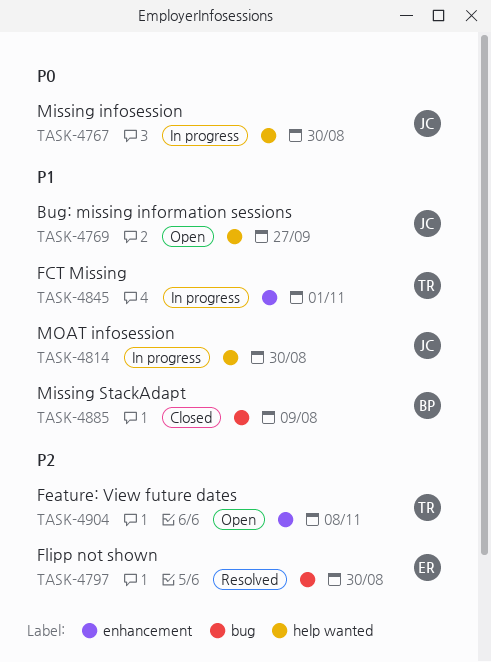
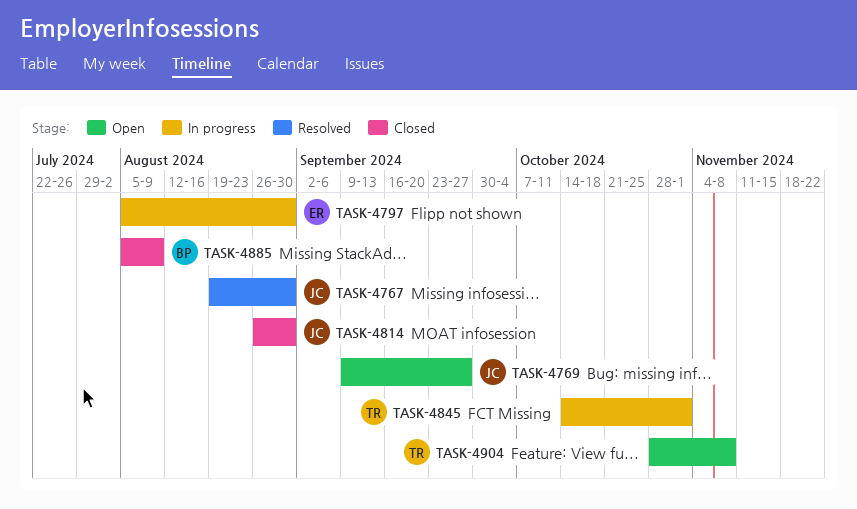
TASK-4767, status: In progress -> Resolved
TASK-4797, status: Resolved -> In progress
TASK-4814, status: In progress -> Closed

